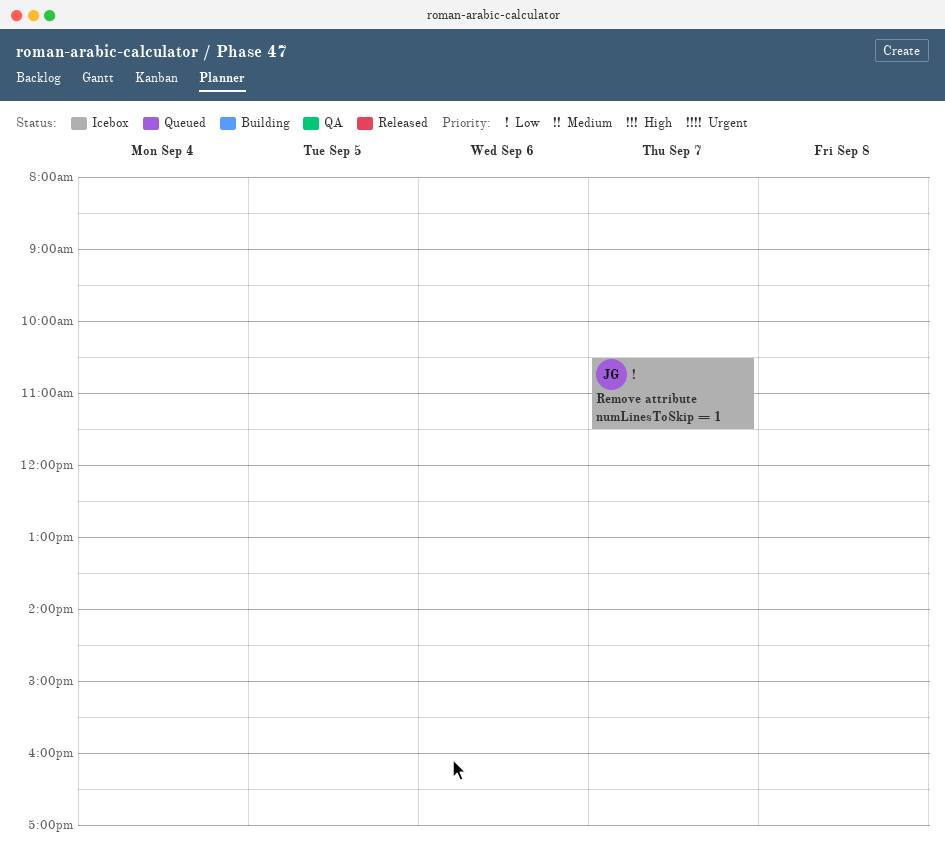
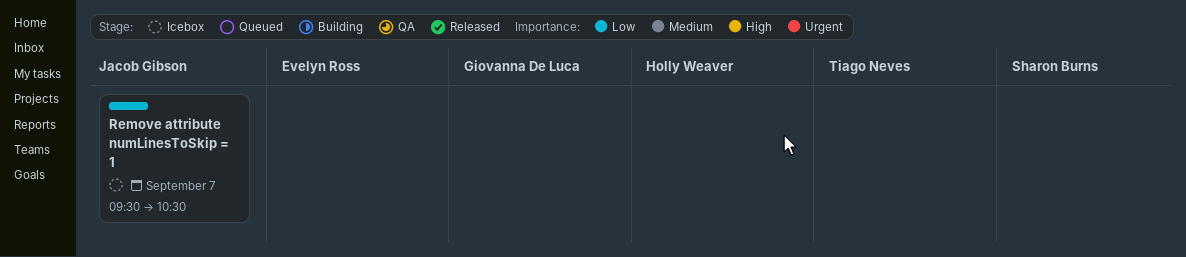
Remove attribute numLinesToSkip = 1, begins: 10:30 -> 09:30
Remove attribute numLinesToSkip = 1, ends: 11:30 -> 10:30

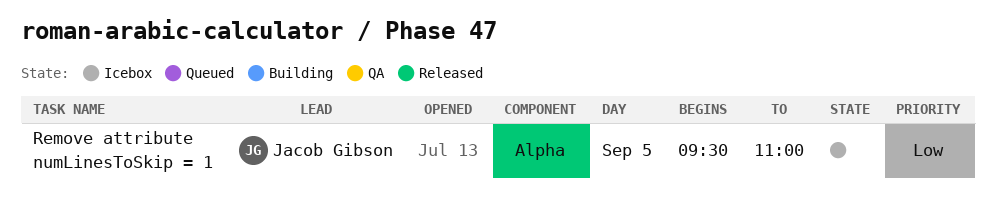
Remove attribute numLinesToSkip = 1, day: Sep 7 -> Sep 5
Remove attribute numLinesToSkip = 1, ends: 10:30 -> 11:00

